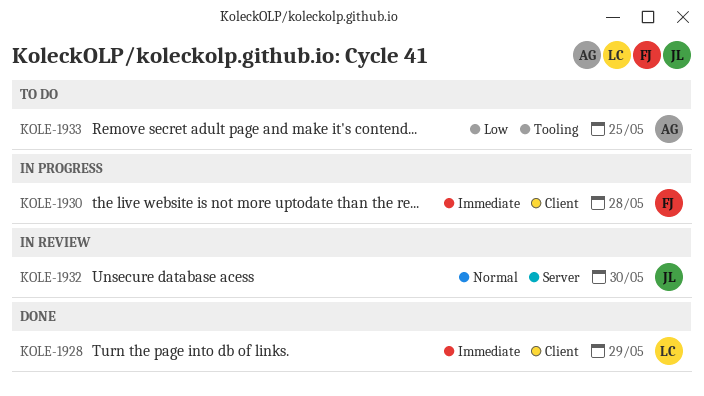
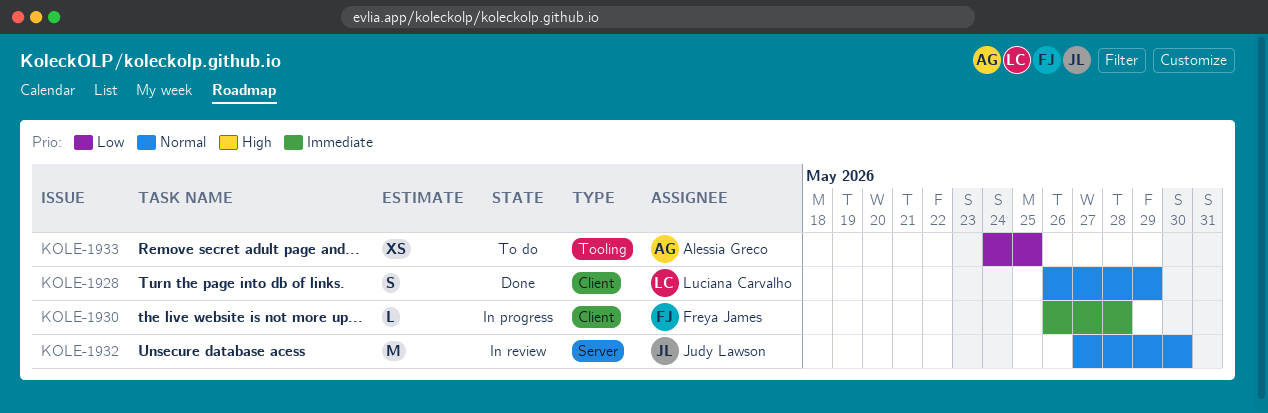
KOLE-1928, priority: Immediate -> Normal

